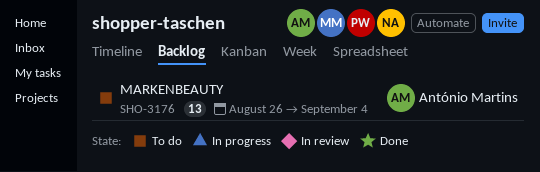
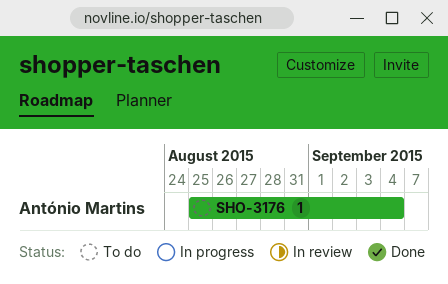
SHO-3176, estimate: 13 -> 1
SHO-3176, start: Aug 26 -> Aug 25

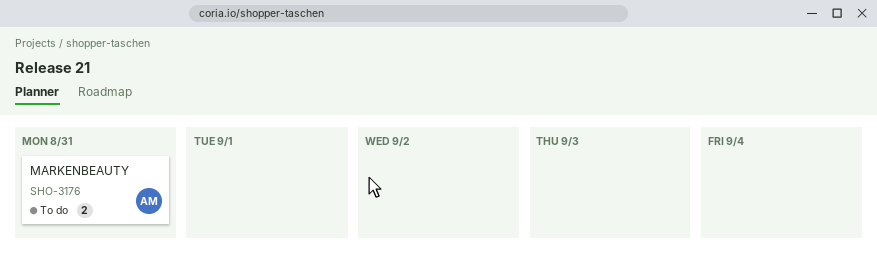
SHO-3176, estimate: 1 -> 2
SHO-3176, due: Sep 4 -> Aug 31

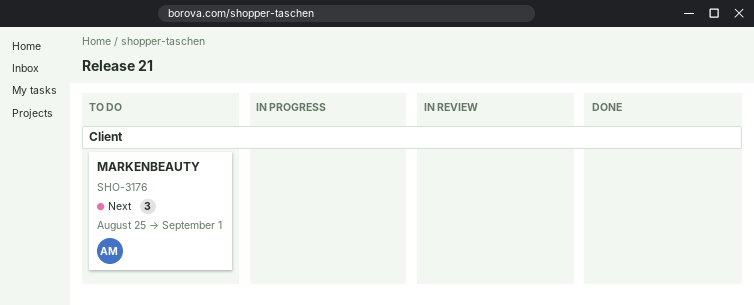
SHO-3176, estimate: 2 -> 3
SHO-3176, due: Aug 31 -> Sep 1

